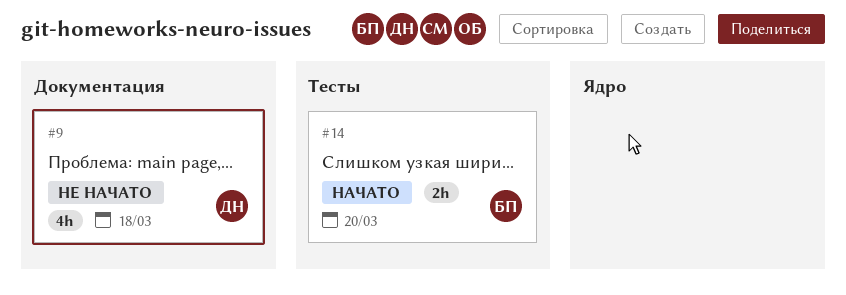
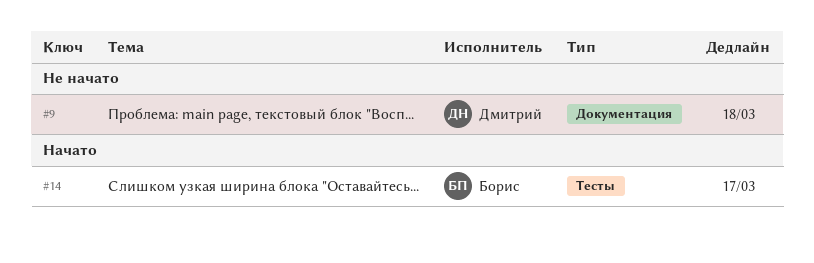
#14, due: Mar 20 -> Mar 17

